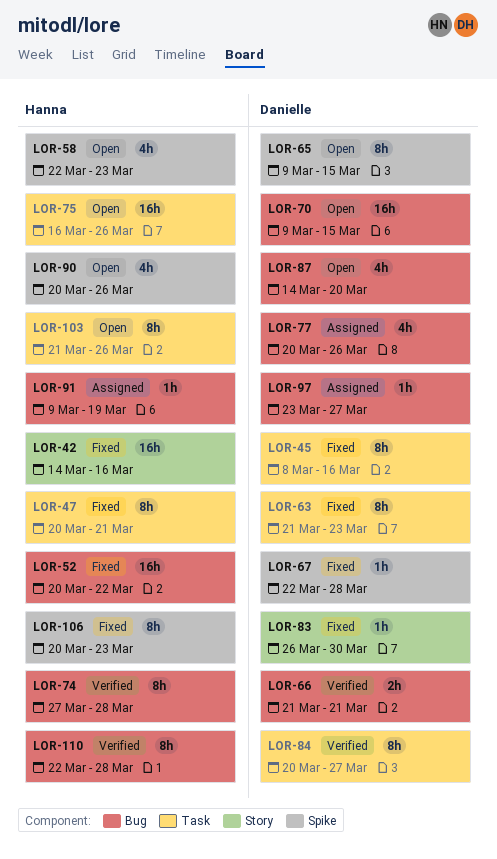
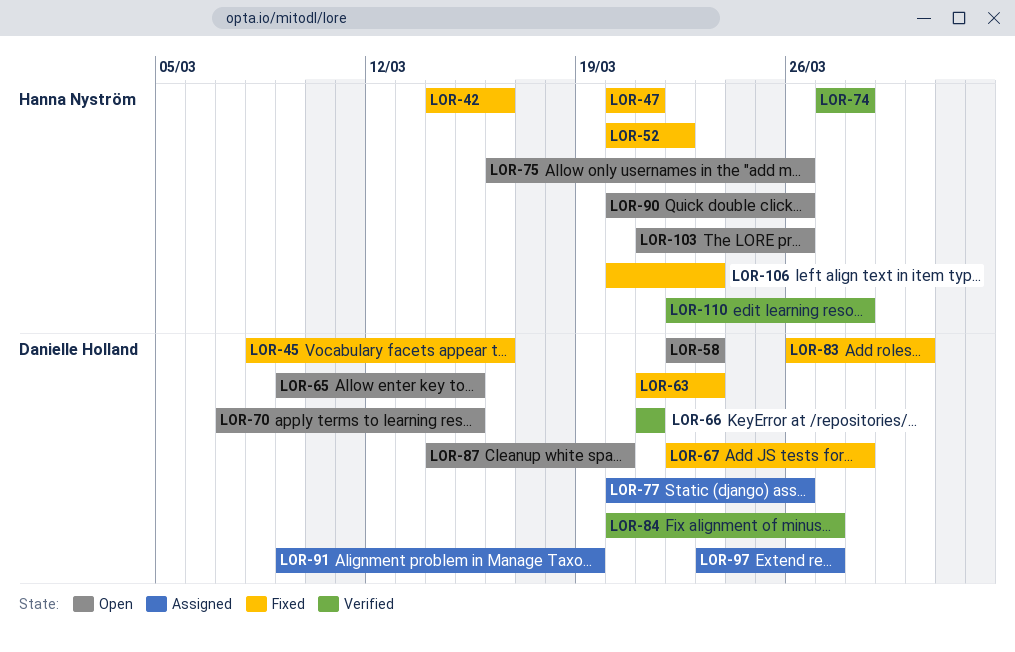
LOR-58, owner: Hanna Nyström -> Danielle Holland
LOR-70, start: Mar 9 -> Mar 7
LOR-91, owner: Hanna Nyström -> Danielle Holland

